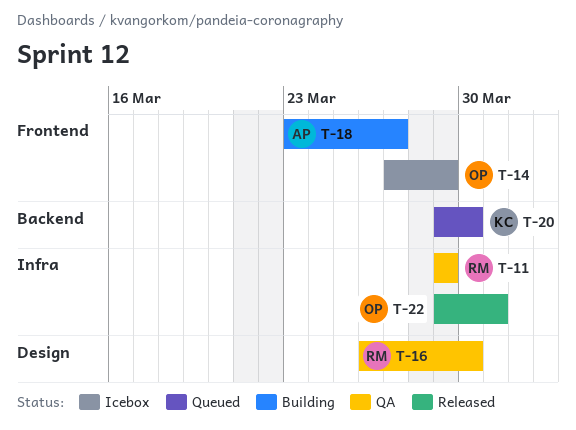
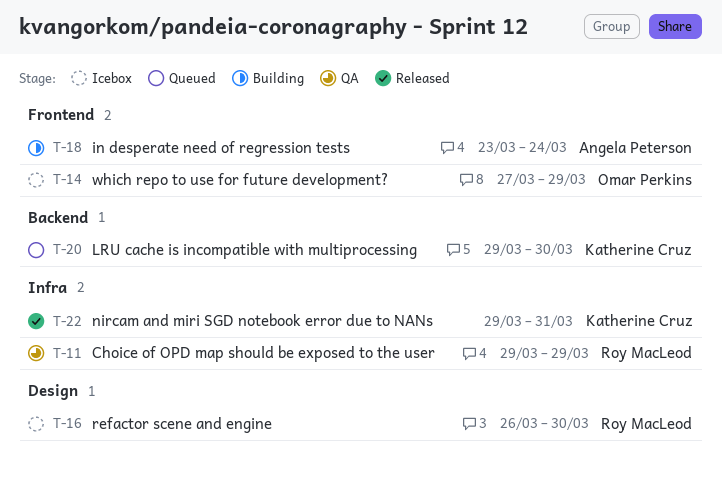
T-16, status: QA -> Icebox
T-18, due: Mar 27 -> Mar 24
T-22, owner: Omar Perkins -> Katherine Cruz

